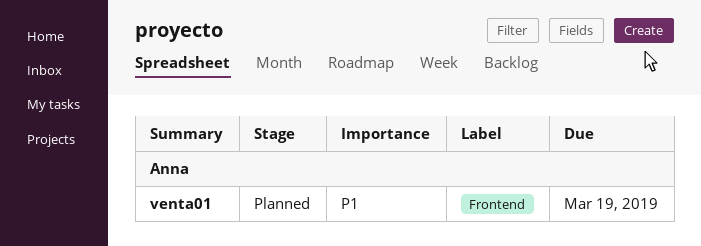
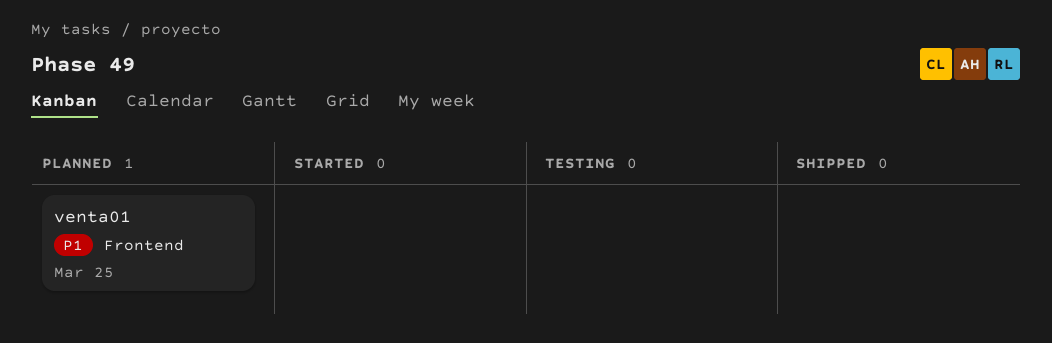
venta01, due: Mar 19 -> Mar 25

